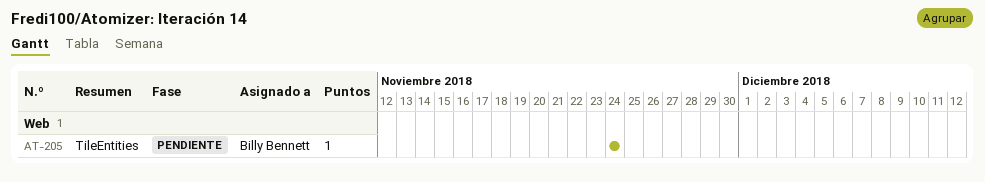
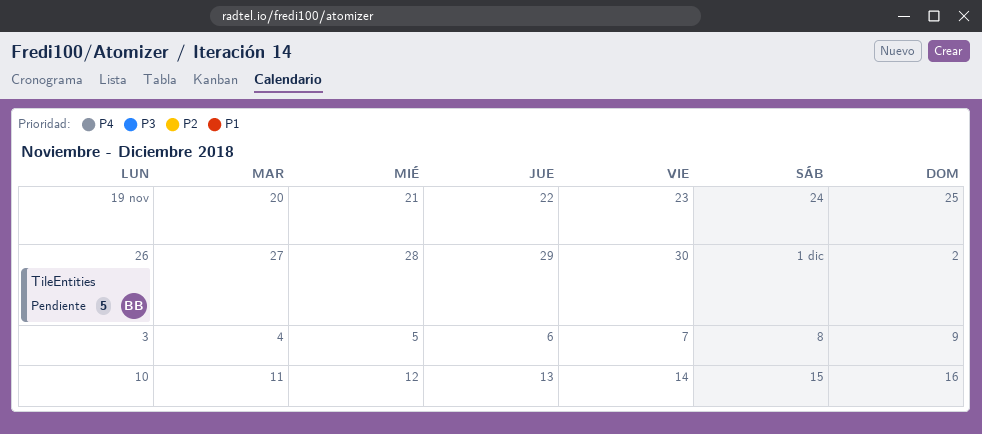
TileEntities, estimate: 1 -> 5
TileEntities, due: Nov 24 -> Nov 26

